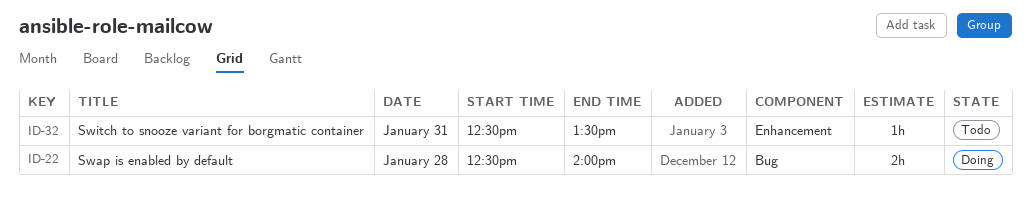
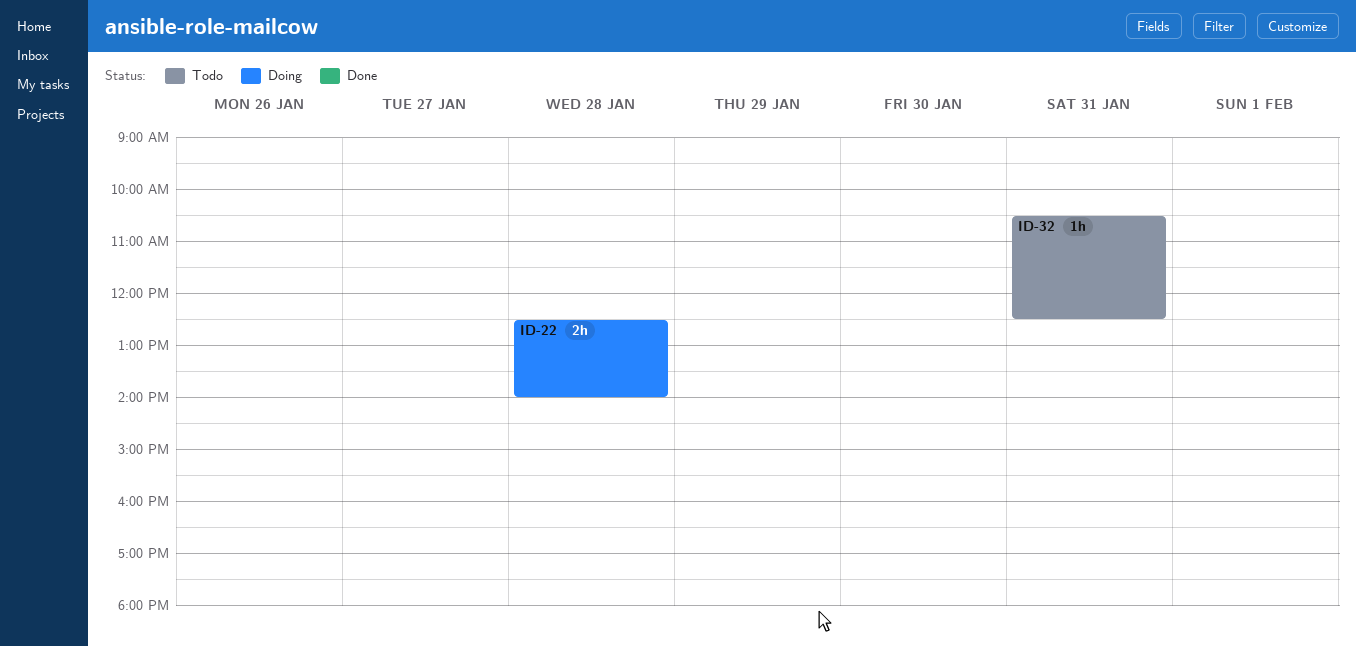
ID-32, begins: 12:30 -> 10:30
ID-32, ends: 13:30 -> 12:30

